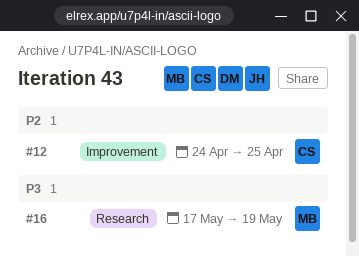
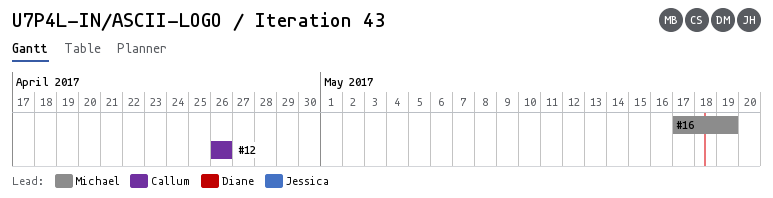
#12, start: Apr 24 -> Apr 26
#12, due: Apr 25 -> Apr 26

